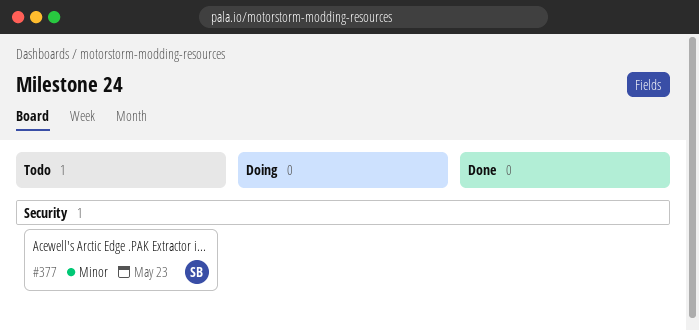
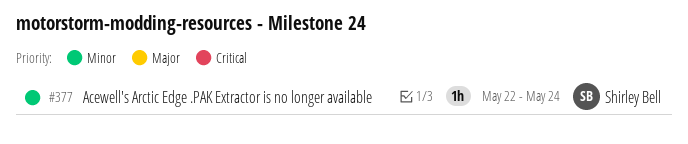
#377, due: May 23 -> May 24

